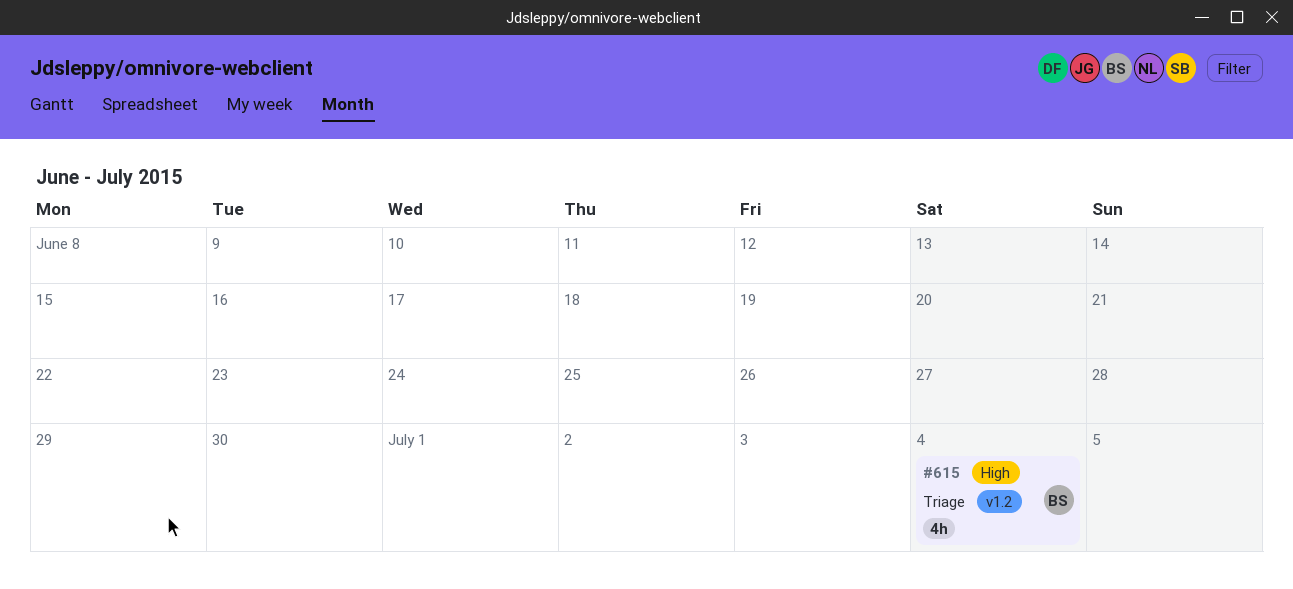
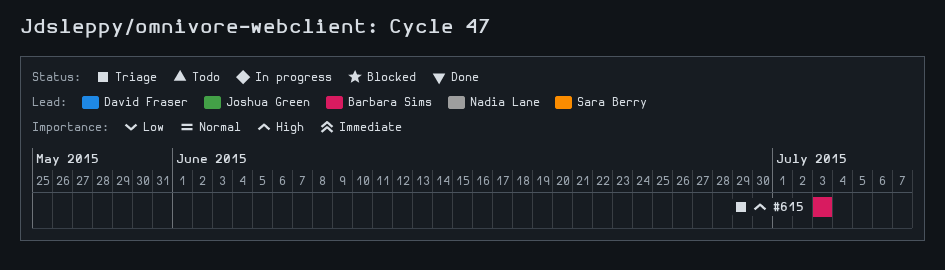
#615, due: Jul 4 -> Jul 3

